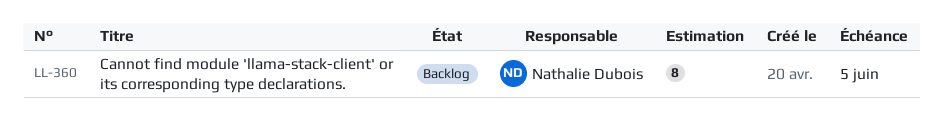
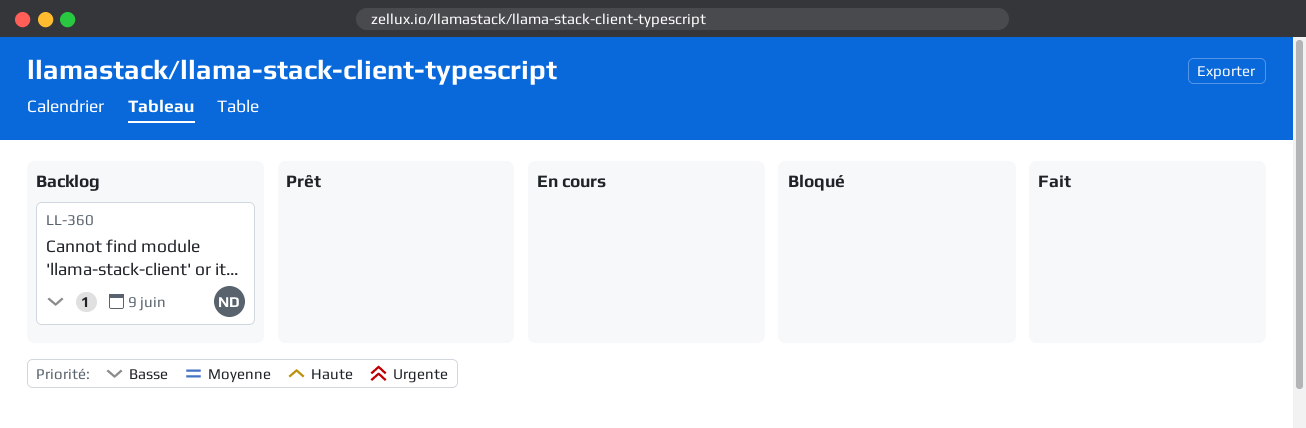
LL-360, estimate: 8 -> 1
LL-360, due: Jun 5 -> Jun 9

